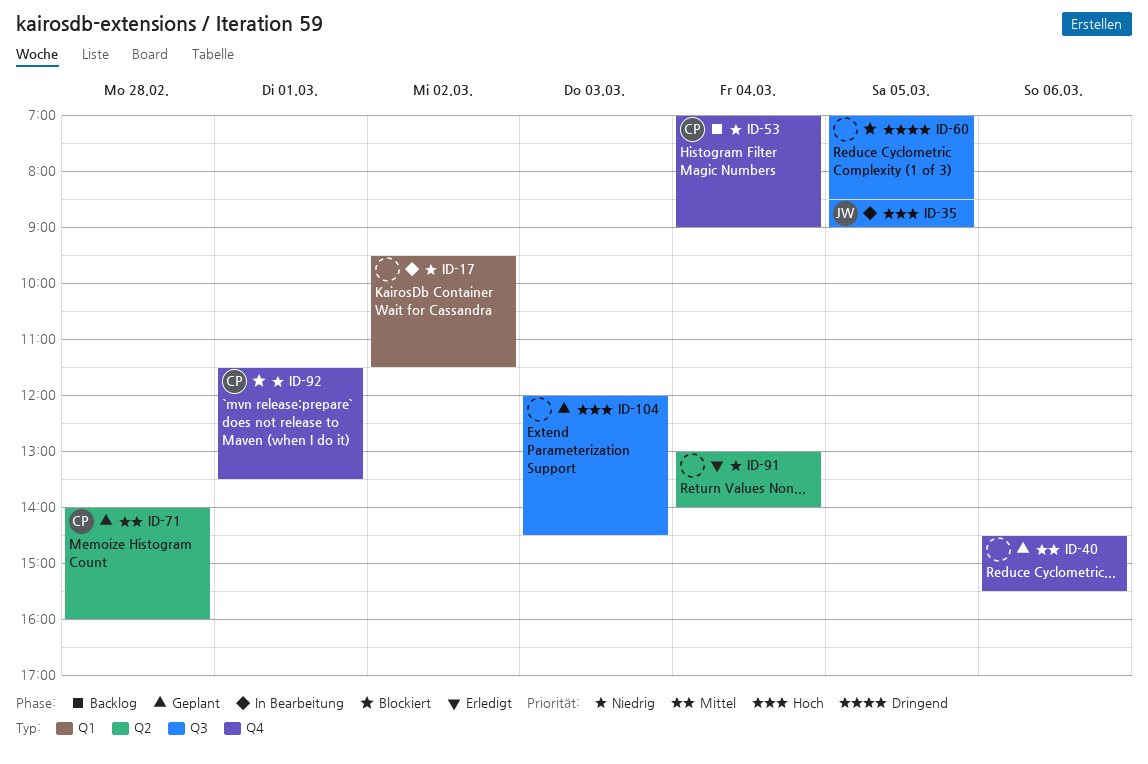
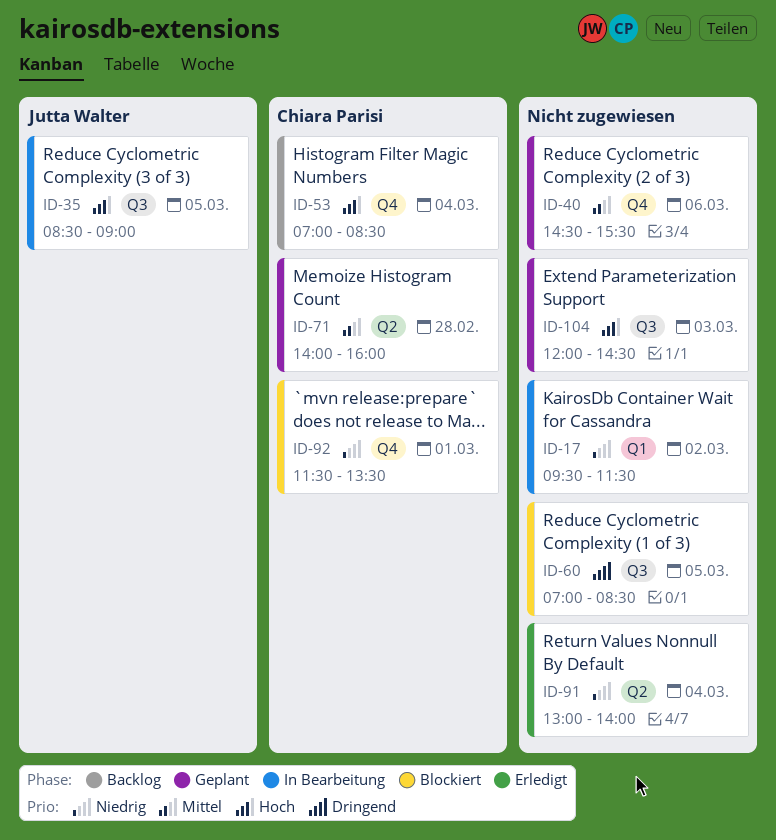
ID-53, priority: Niedrig -> Hoch
ID-53, ends: 09:00 -> 08:30

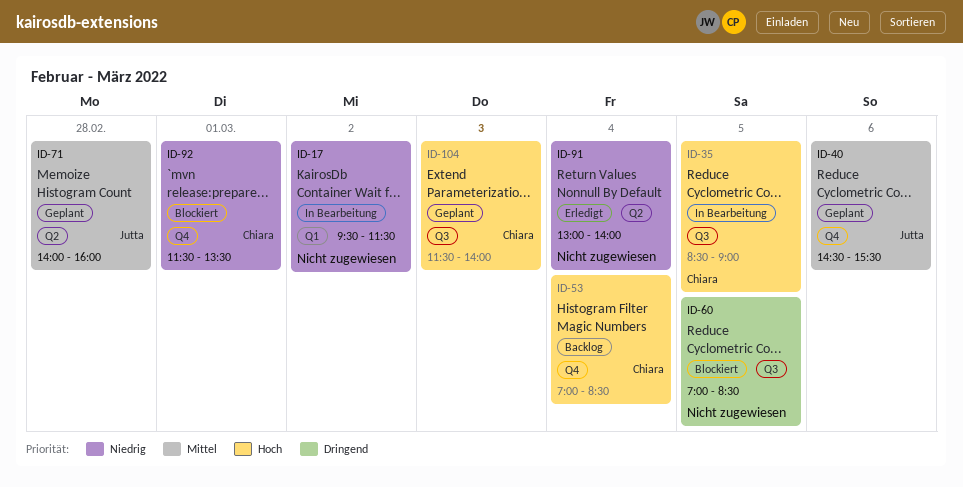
ID-35, owner: Jutta Walter -> Chiara Parisi
ID-40, owner: none -> Jutta Walter
ID-71, owner: Chiara Parisi -> Jutta Walter
ID-104, owner: none -> Chiara Parisi
ID-104, begins: 12:00 -> 11:30
ID-104, ends: 14:30 -> 14:00

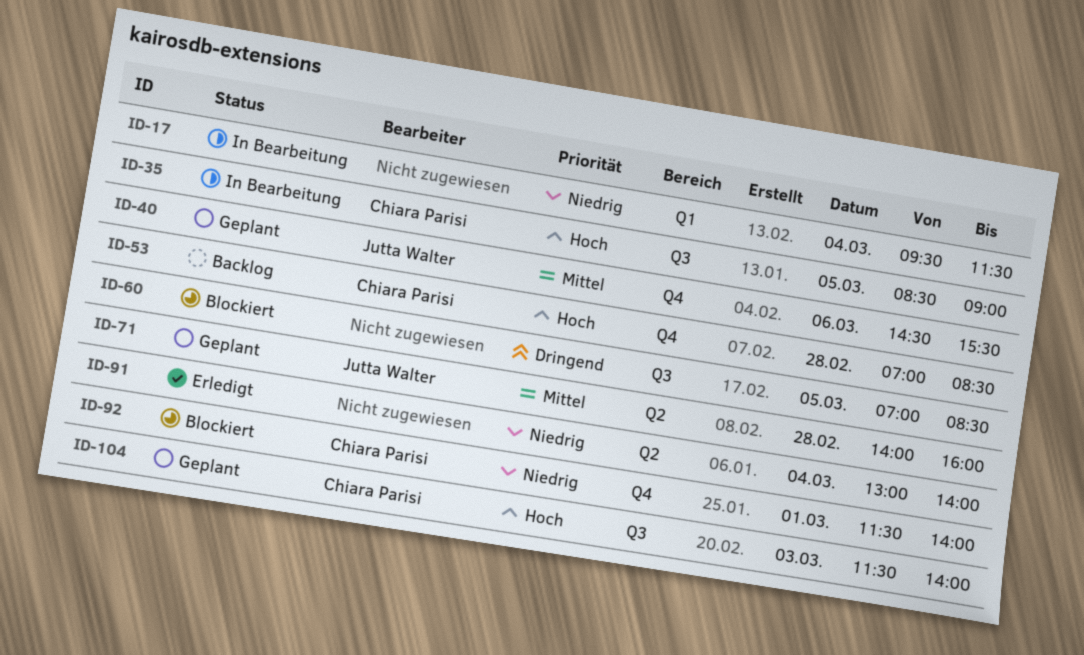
ID-17, day: Mar 2 -> Mar 4
ID-53, day: Mar 4 -> Feb 28
ID-92, ends: 13:30 -> 14:00

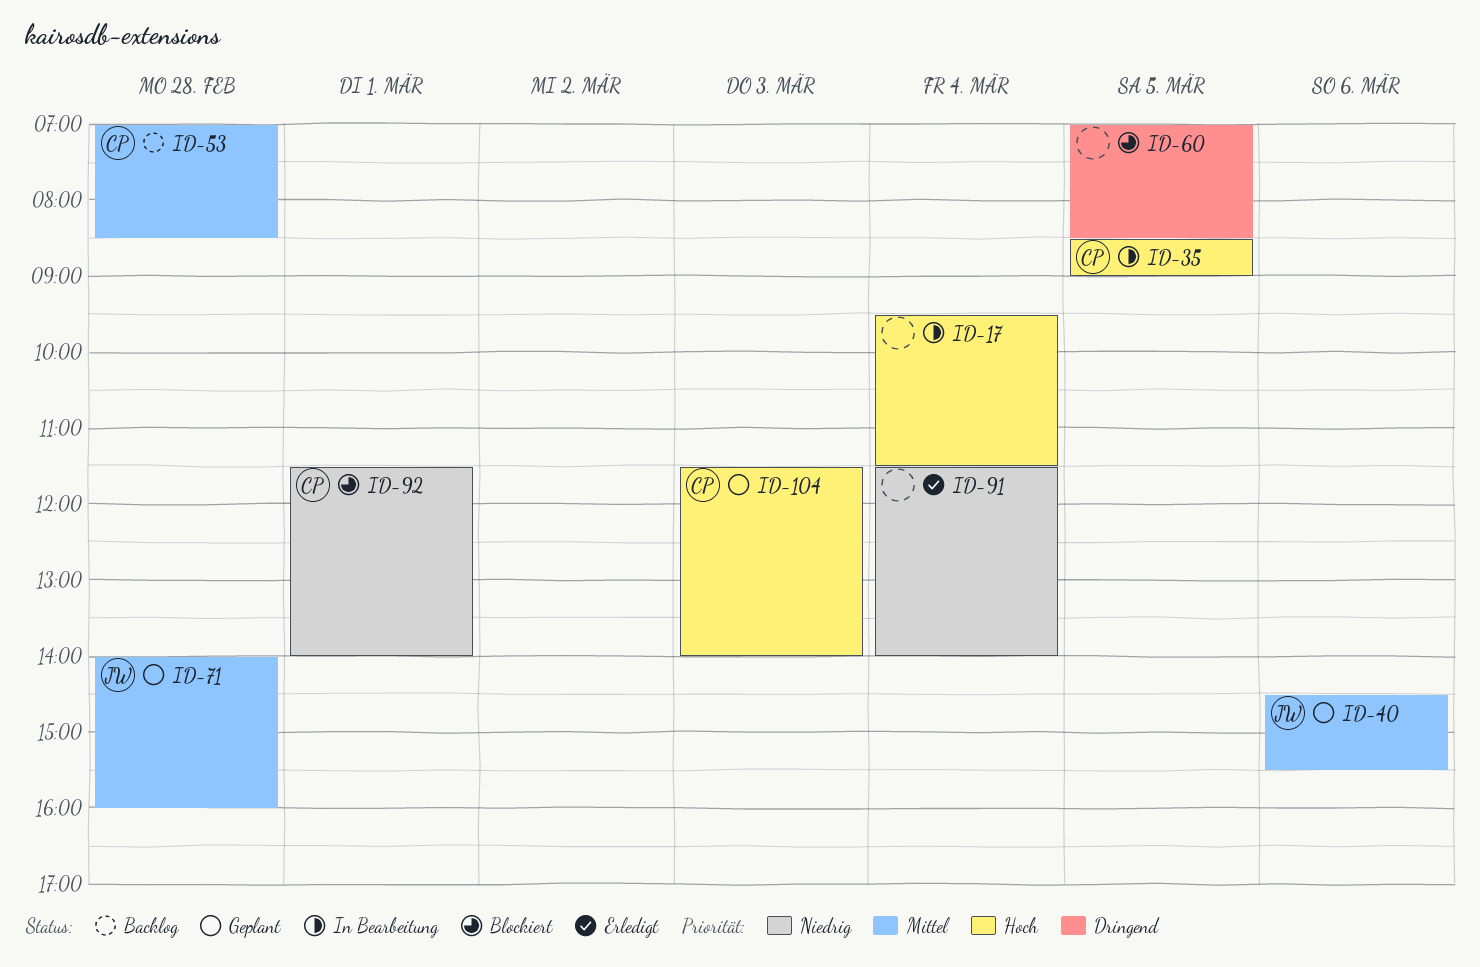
ID-17, priority: Niedrig -> Hoch
ID-53, priority: Hoch -> Mittel
ID-91, begins: 13:00 -> 11:30

